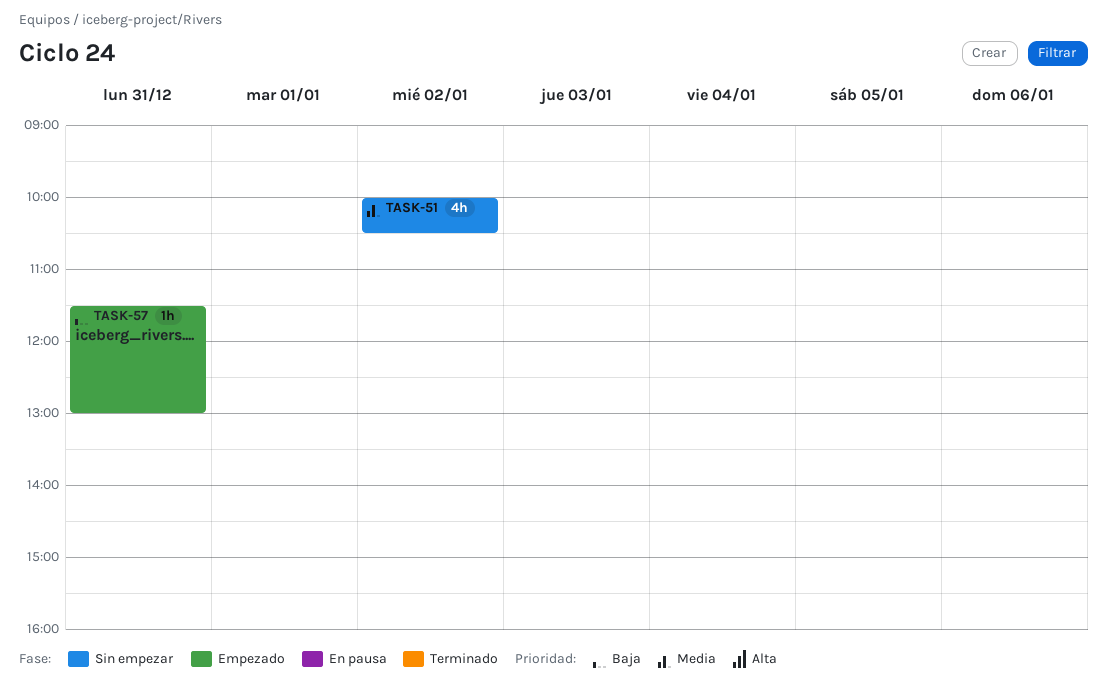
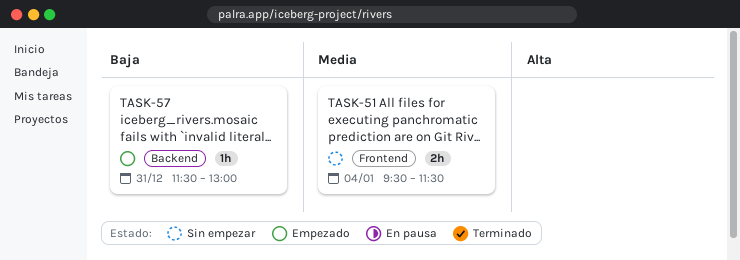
TASK-51, estimate: 4h -> 2h
TASK-51, day: Jan 2 -> Jan 4
TASK-51, begins: 10:00 -> 09:30
TASK-51, ends: 10:30 -> 11:30

